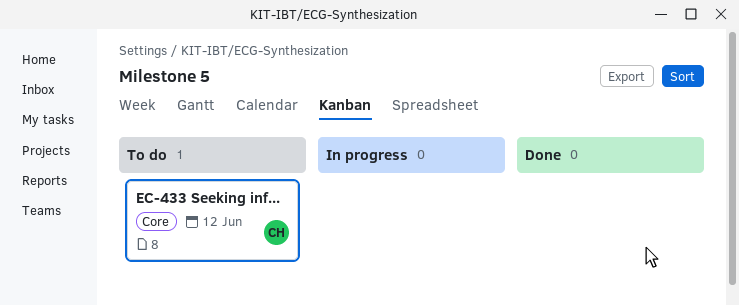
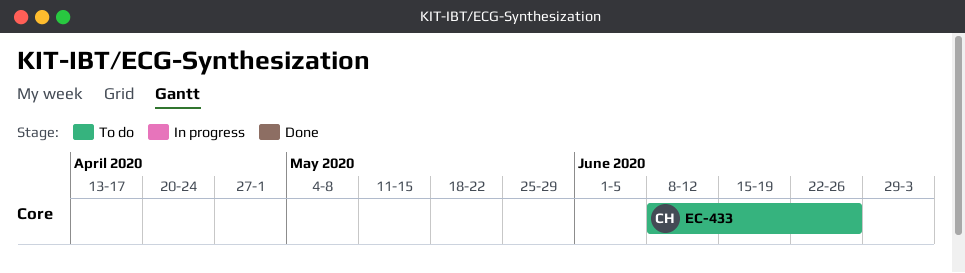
EC-433, due: Jun 12 -> Jun 26

